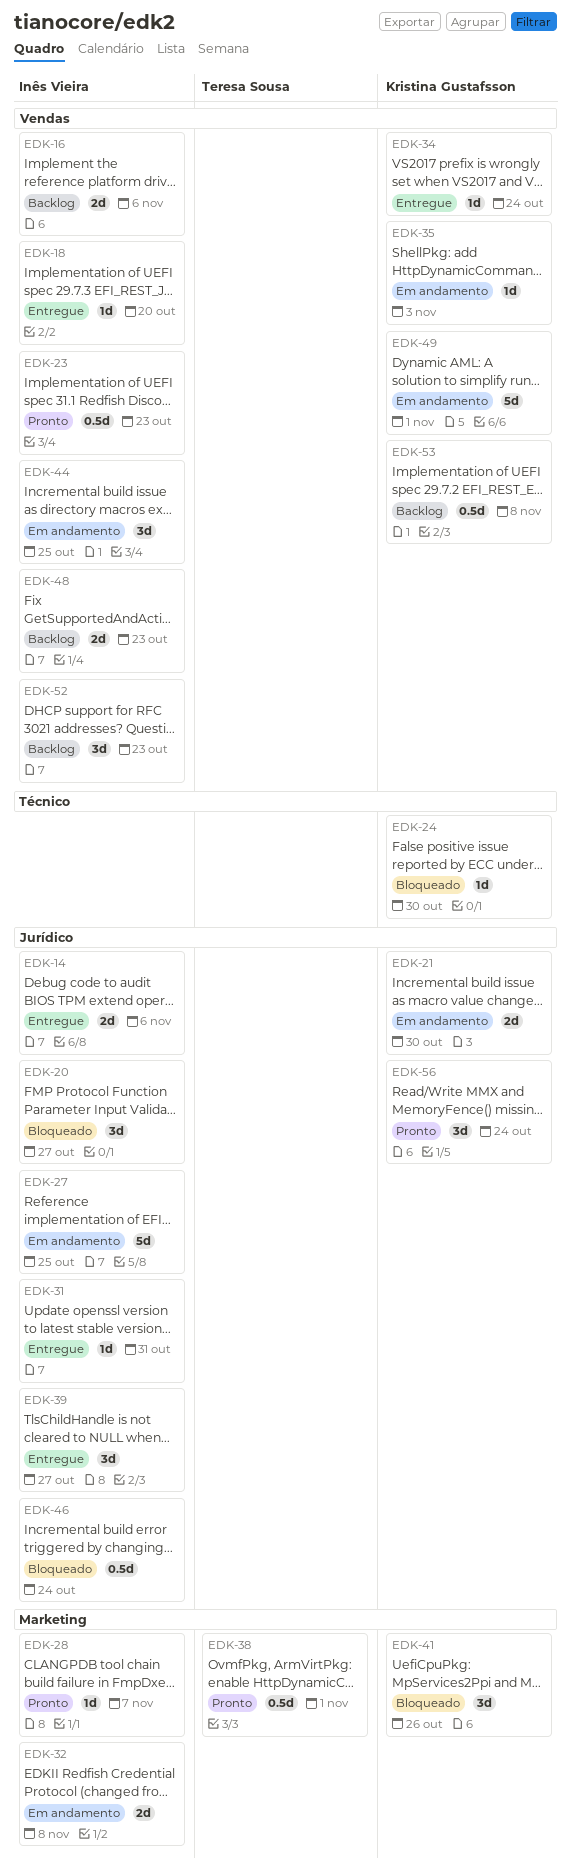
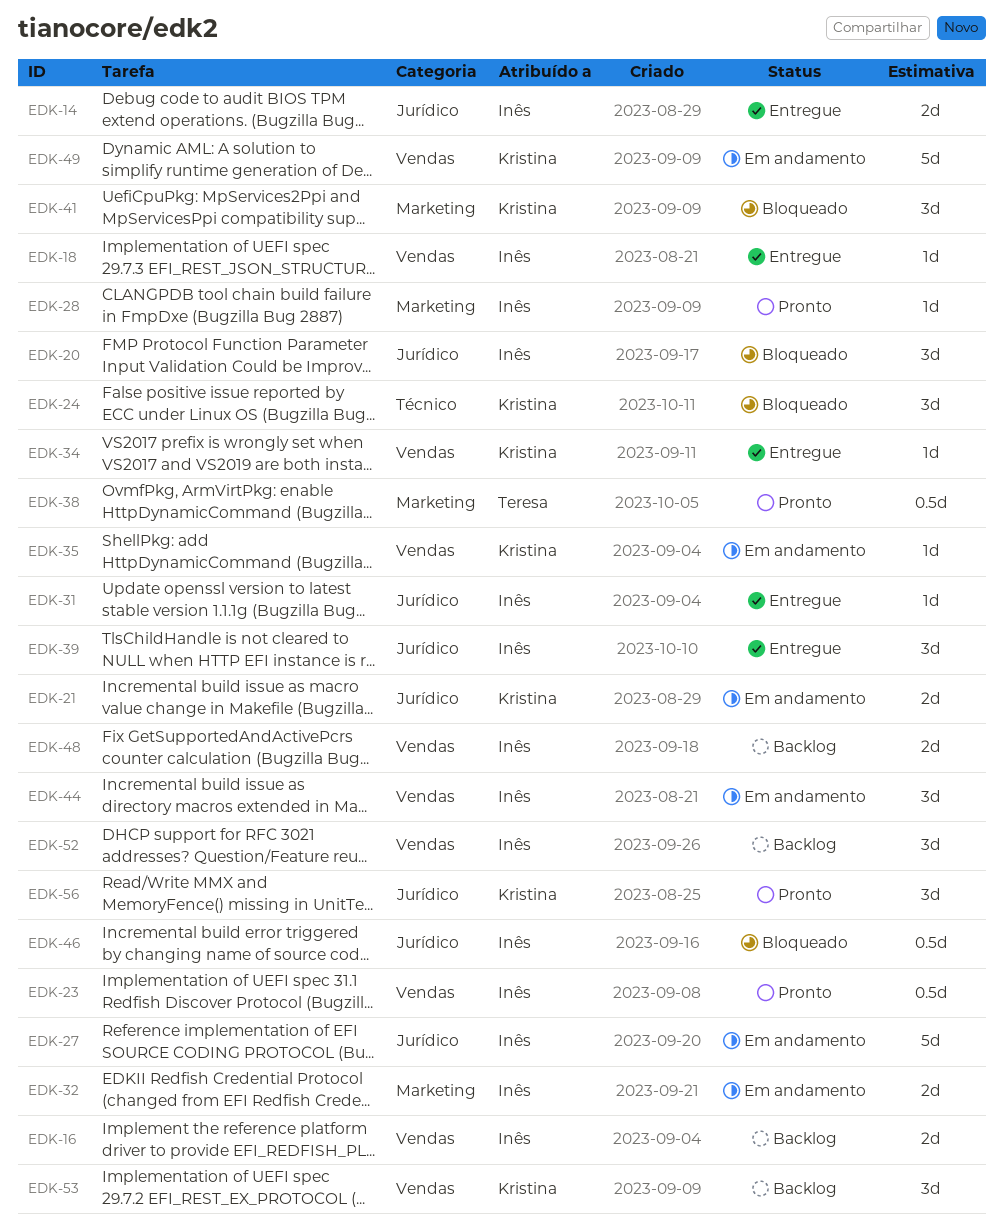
EDK-24, estimate: 1d -> 3d
EDK-53, estimate: 0.5d -> 3d

